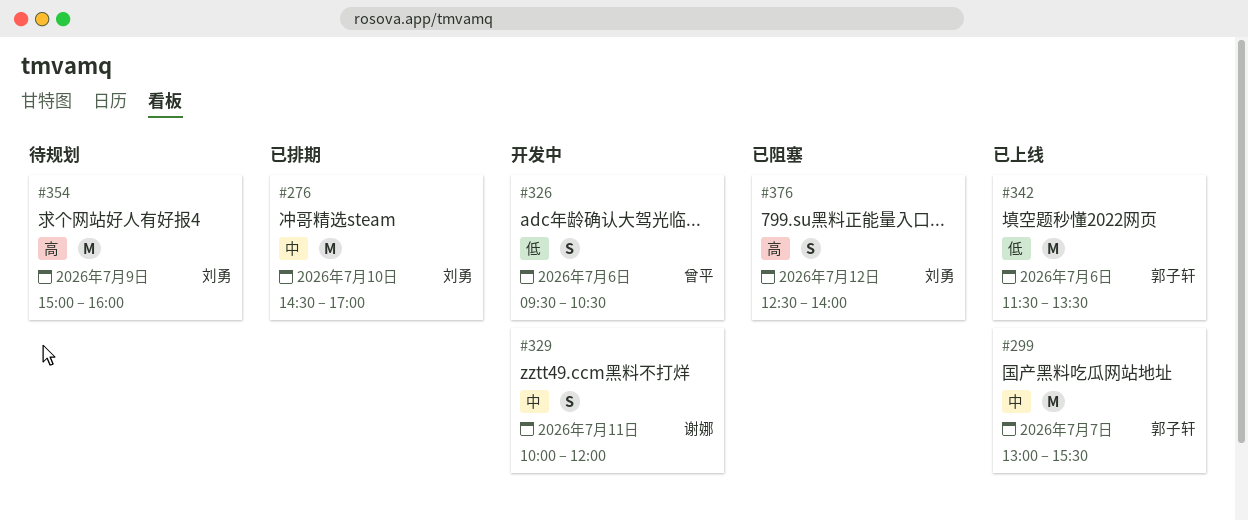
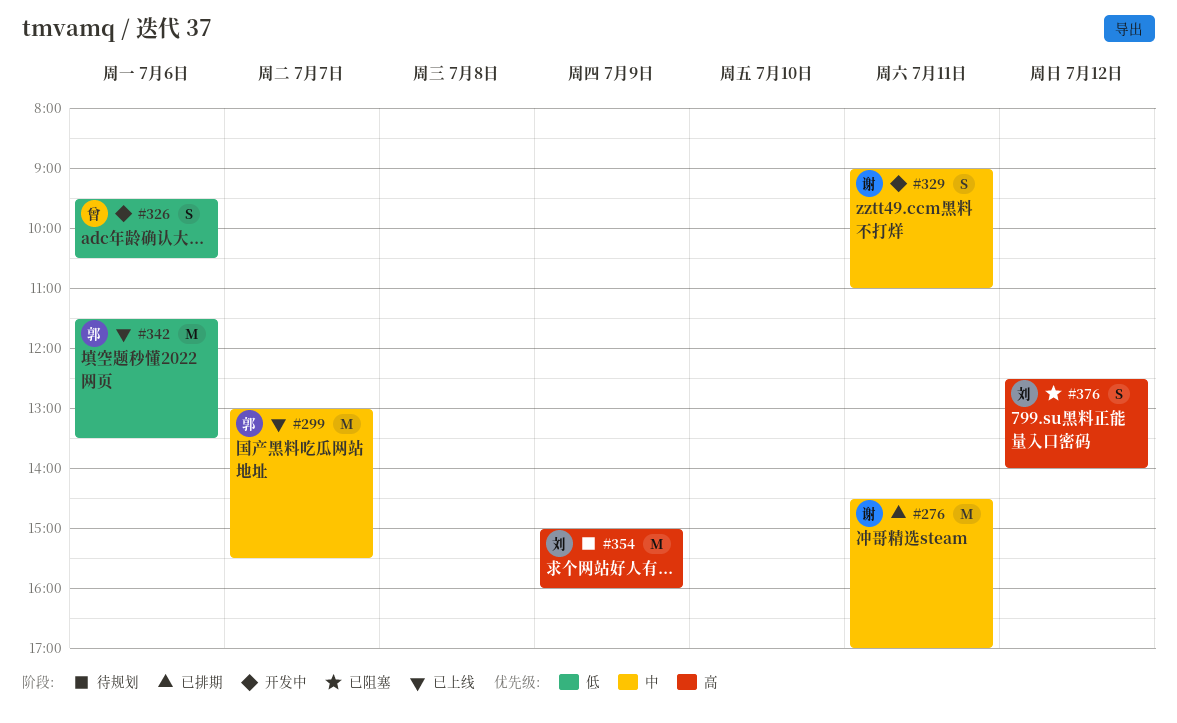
#276, owner: 刘勇 -> 谢娜
#276, day: Jul 10 -> Jul 11
#329, begins: 10:00 -> 09:00
#329, ends: 12:00 -> 11:00

